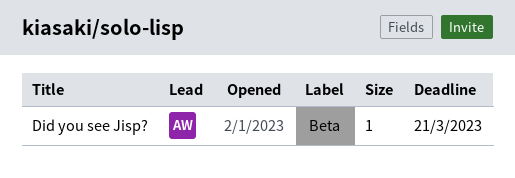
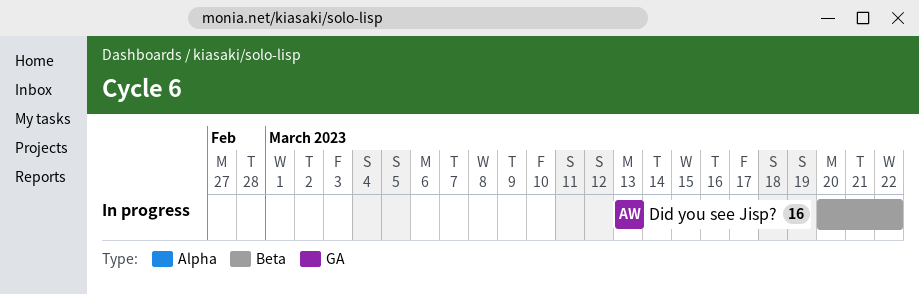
Did you see Jisp?, estimate: 1 -> 16
Did you see Jisp?, due: Mar 21 -> Mar 22

